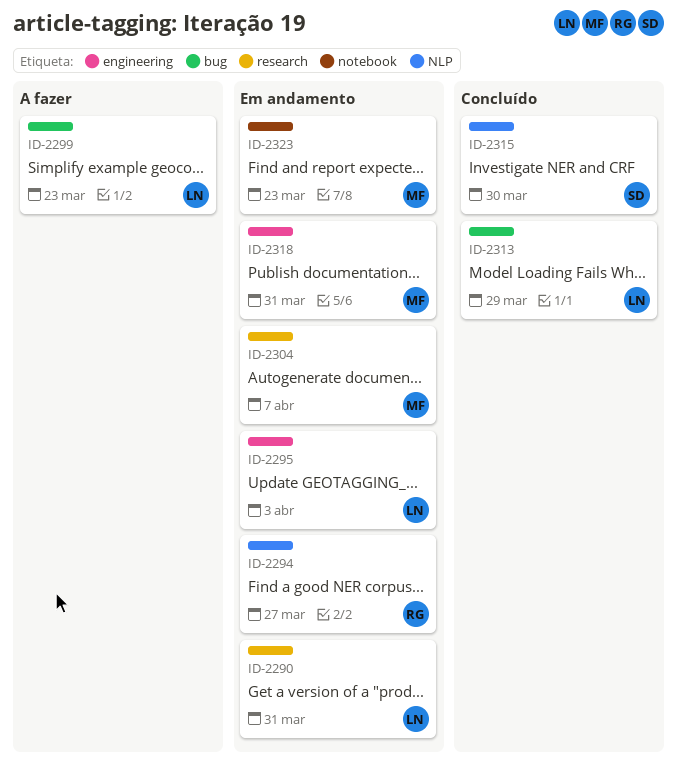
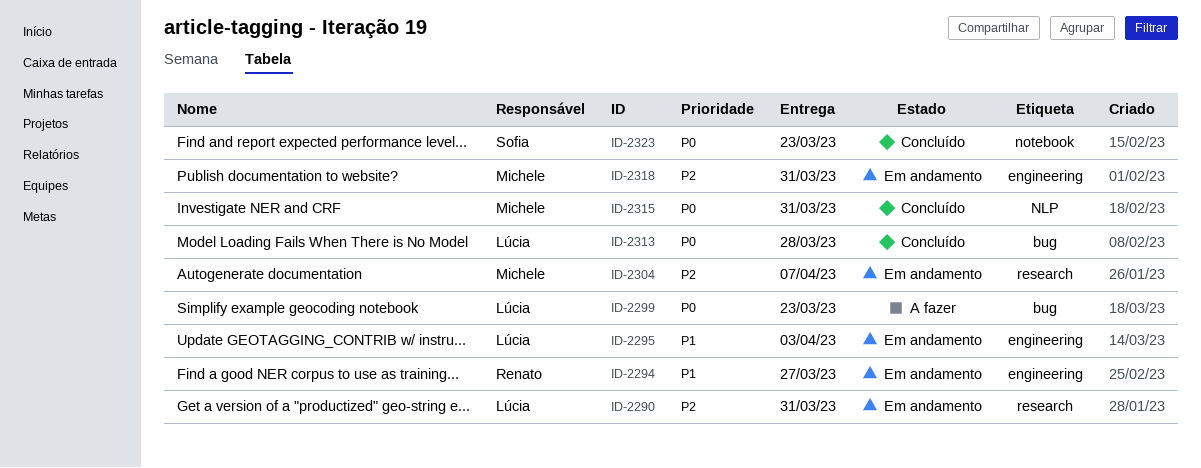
ID-2294, label: NLP -> engineering
ID-2313, due: Mar 29 -> Mar 28
ID-2315, owner: Sofia -> Michele
ID-2315, due: Mar 30 -> Mar 31
ID-2323, status: Em andamento -> Concluído
ID-2323, owner: Michele -> Sofia

